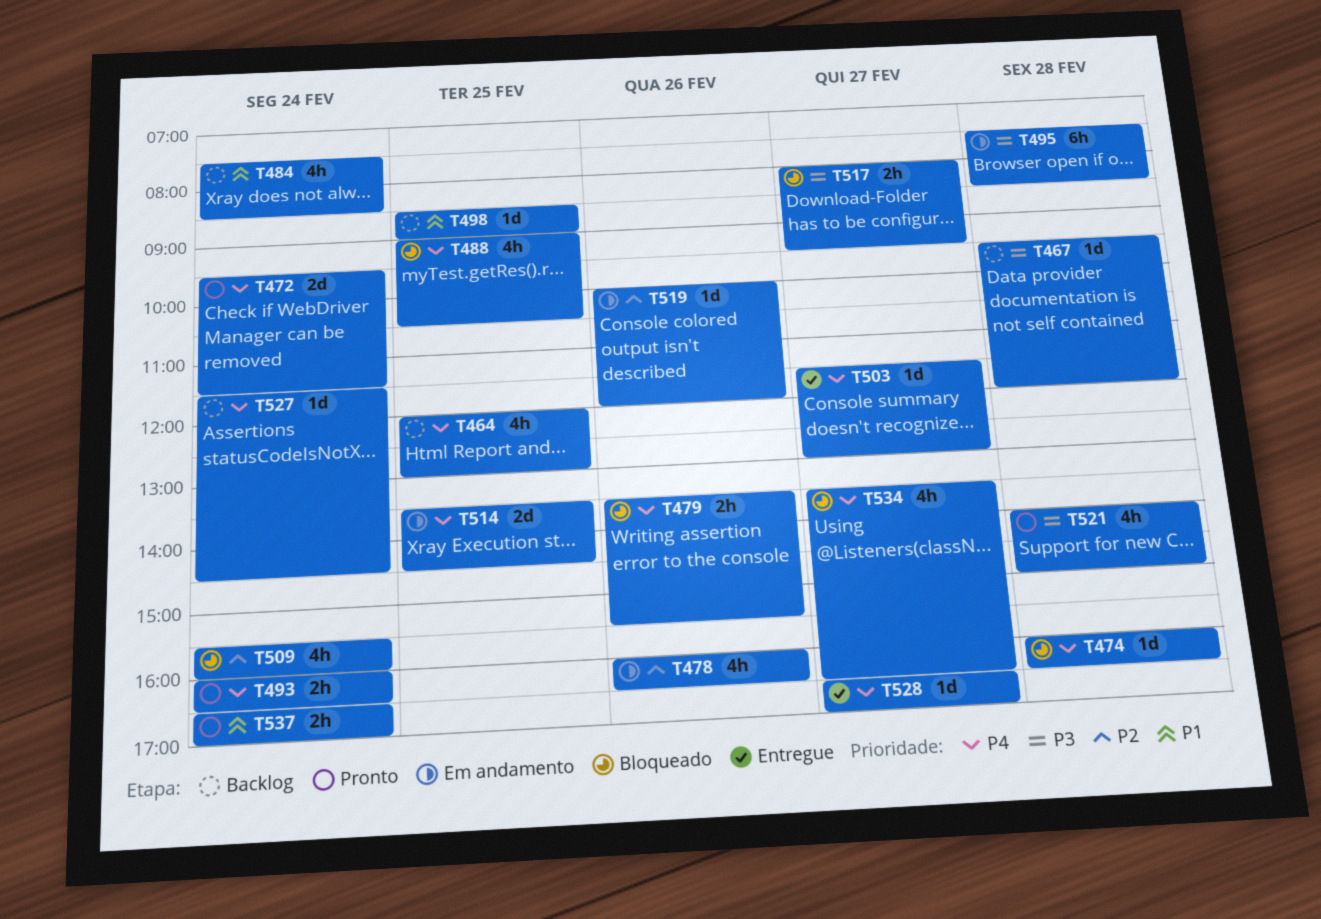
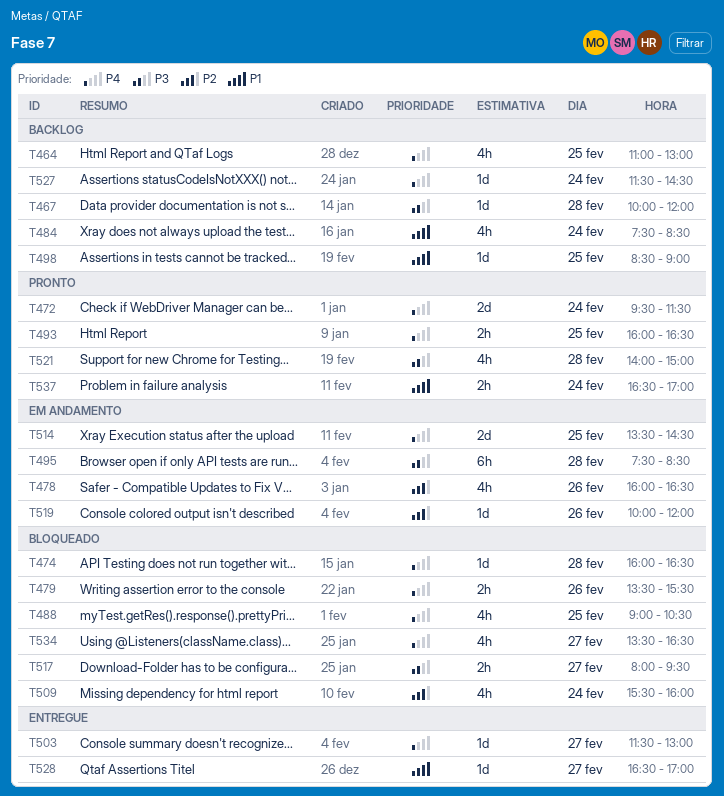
T464, begins: 12:00 -> 11:00
T467, begins: 09:30 -> 10:00
T493, day: Feb 24 -> Feb 25
T528, priority: P4 -> P1

